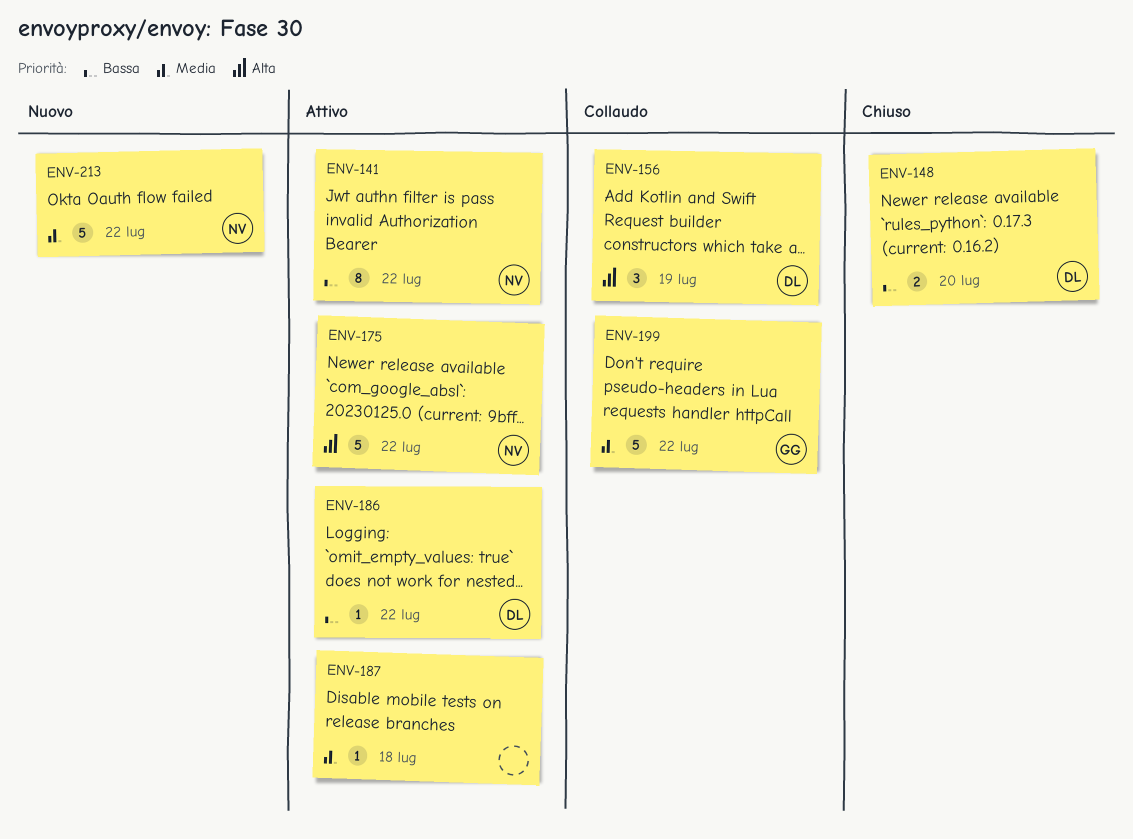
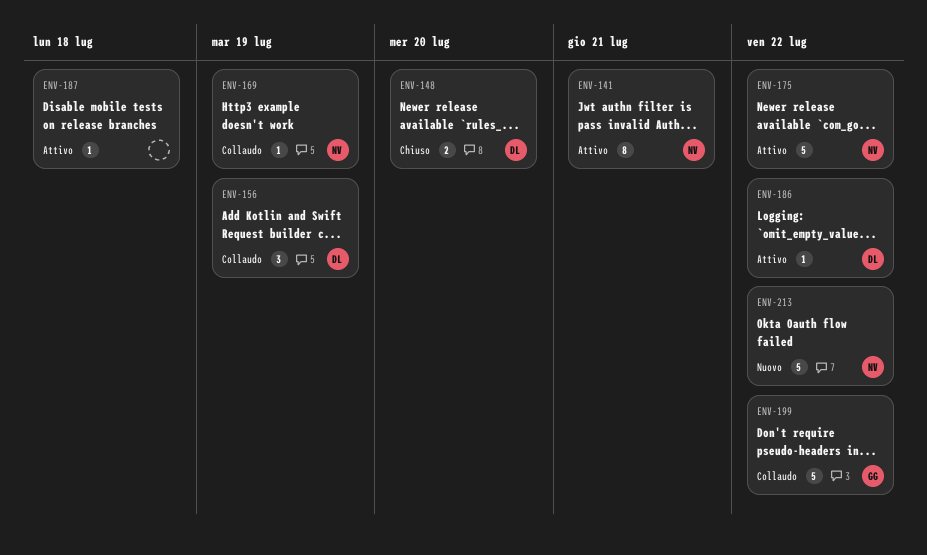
ENV-141, due: Jul 22 -> Jul 21
ENV-169: none -> present

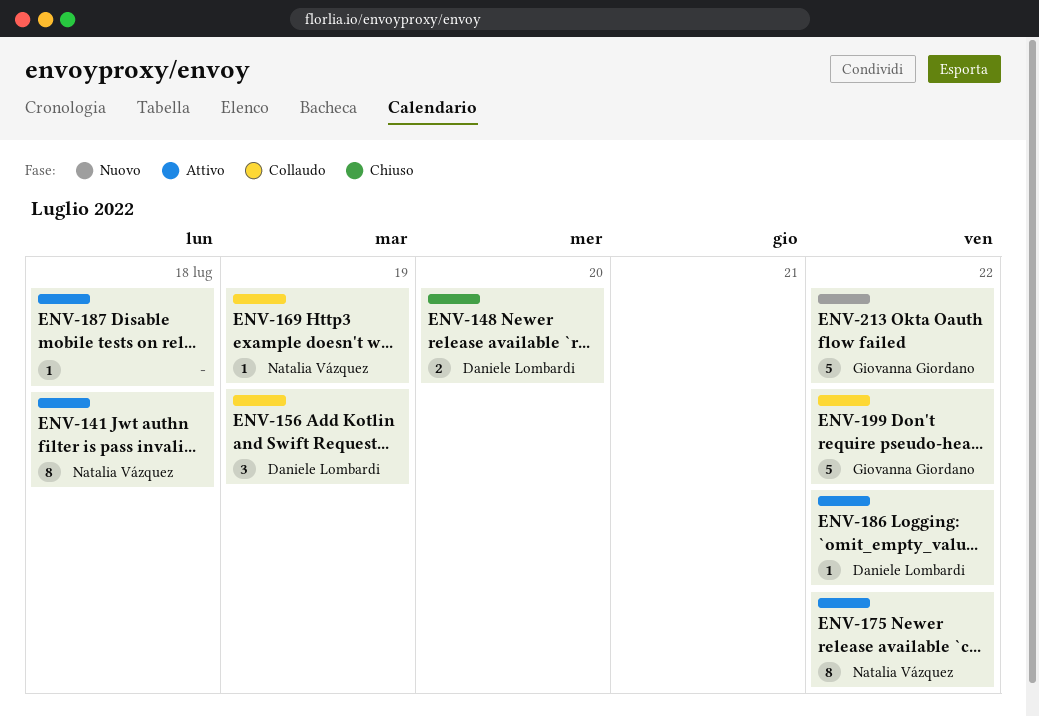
ENV-141, due: Jul 21 -> Jul 18
ENV-175, estimate: 5 -> 8
ENV-213, owner: Natalia Vázquez -> Giovanna Giordano

